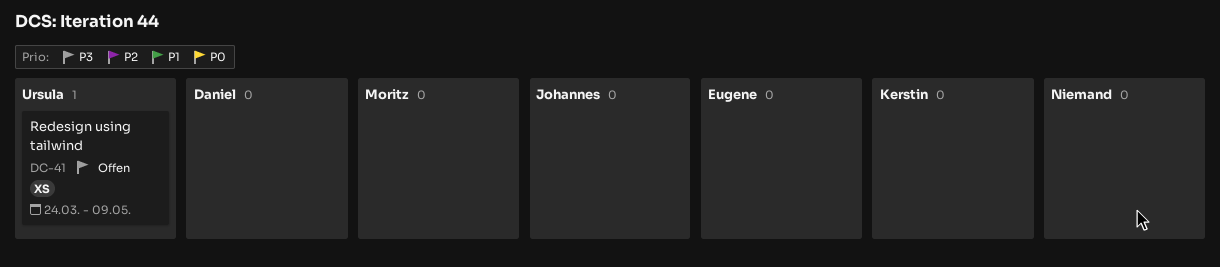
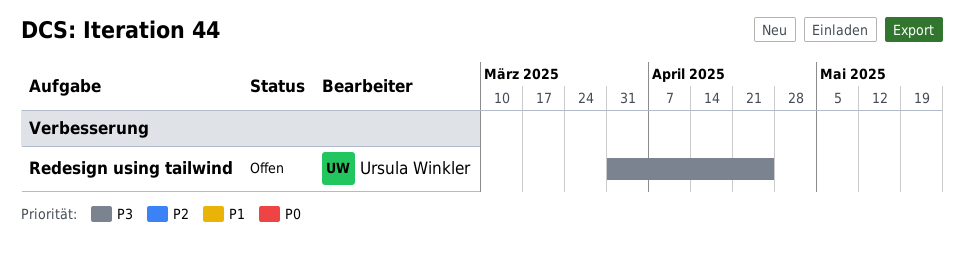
Redesign using tailwind, start: Mar 24 -> Mar 31
Redesign using tailwind, due: May 9 -> Apr 25

